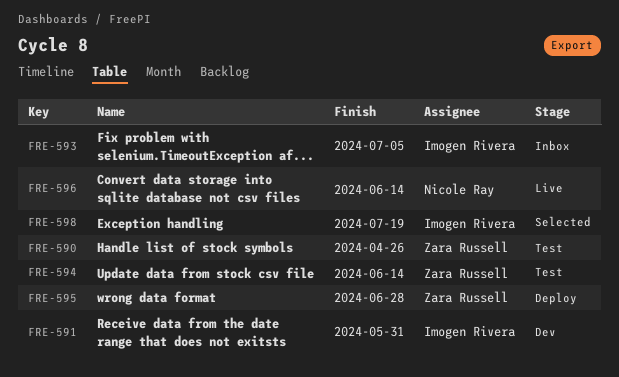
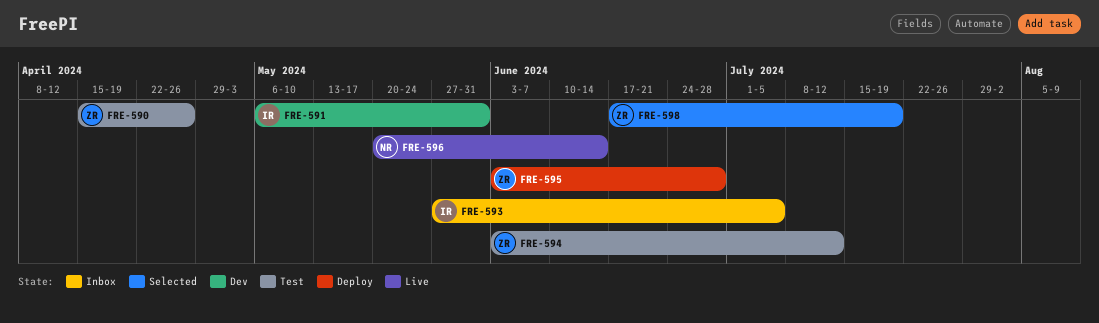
FRE-594, due: Jun 14 -> Jul 12
FRE-598, owner: Imogen Rivera -> Zara Russell

